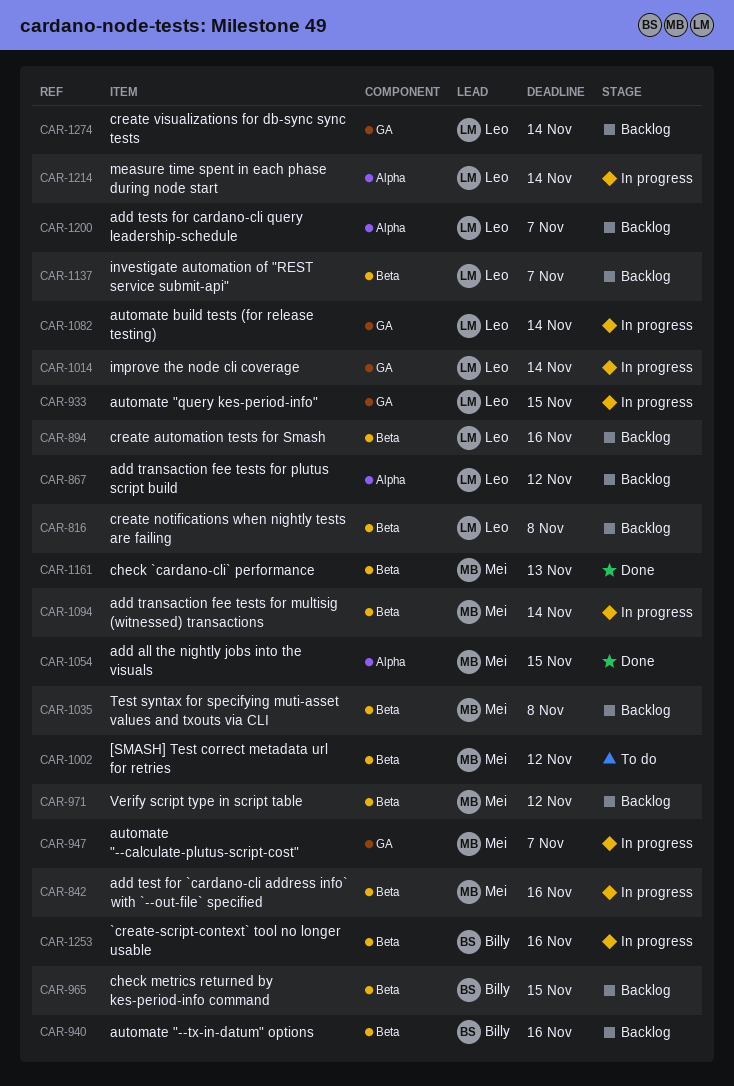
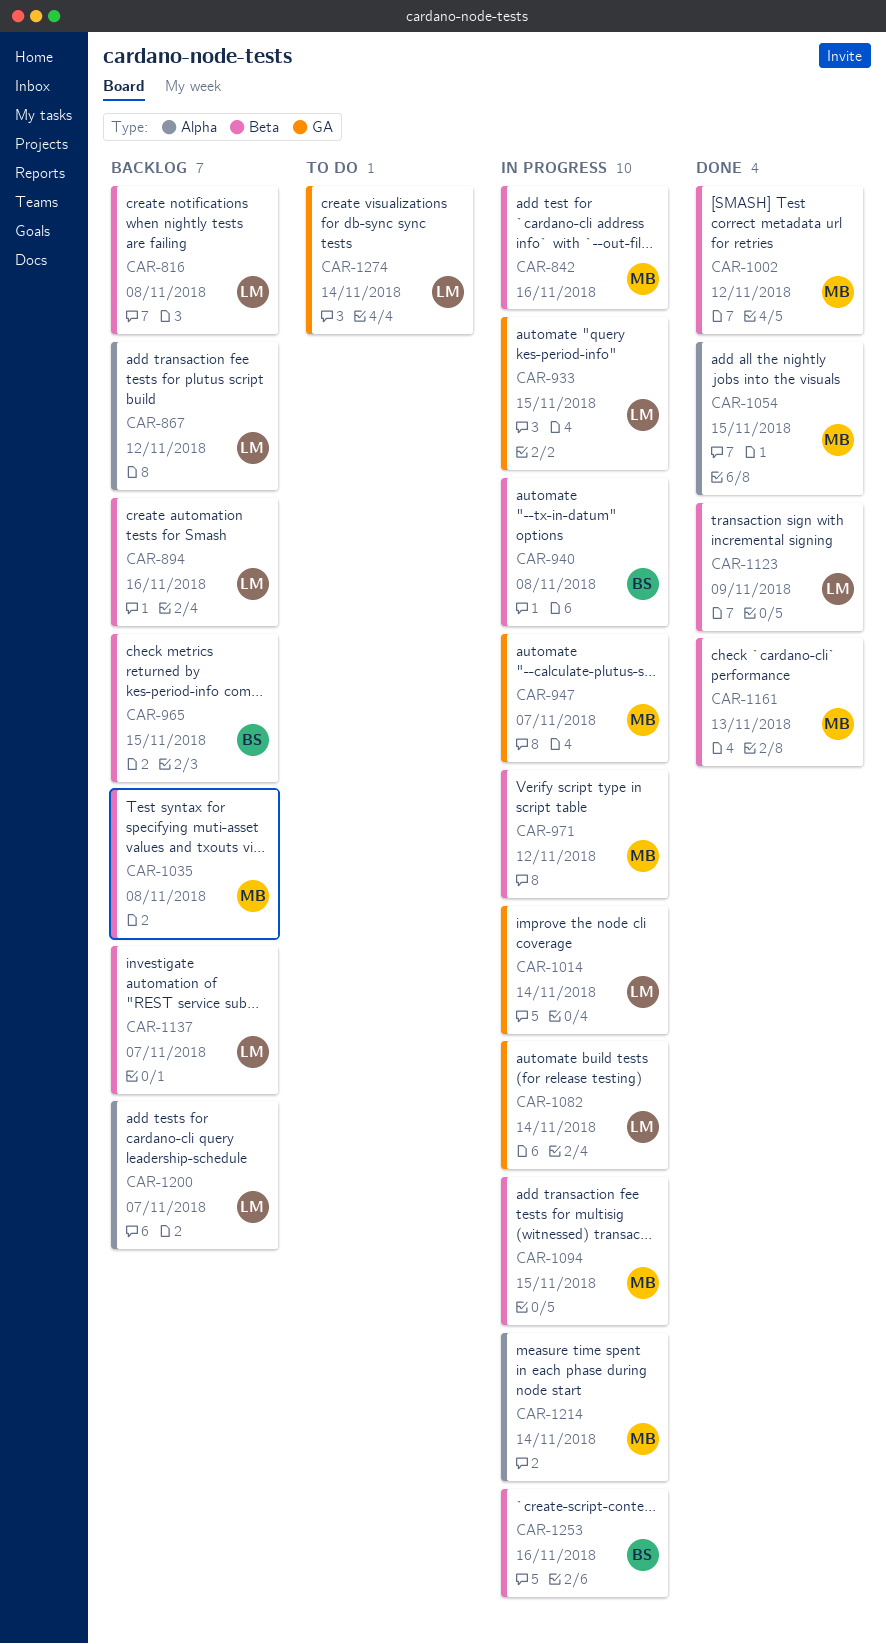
CAR-940, status: Backlog -> In progress
CAR-940, due: Nov 16 -> Nov 8
CAR-971, status: Backlog -> In progress
CAR-1002, status: To do -> Done
CAR-1094, due: Nov 14 -> Nov 15
CAR-1123: none -> present
CAR-1214, owner: Leo -> Mei
CAR-1274, status: Backlog -> To do

